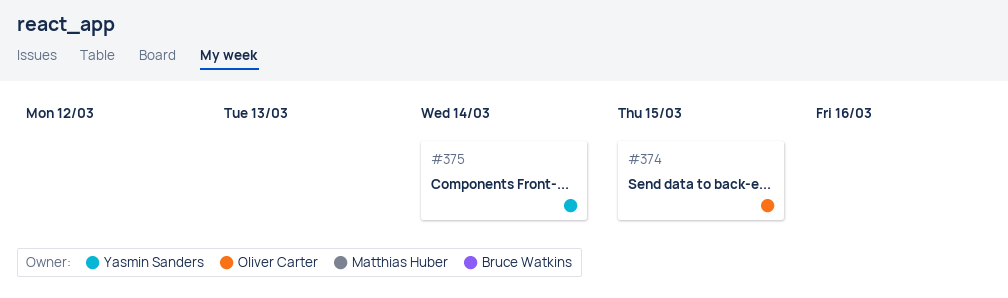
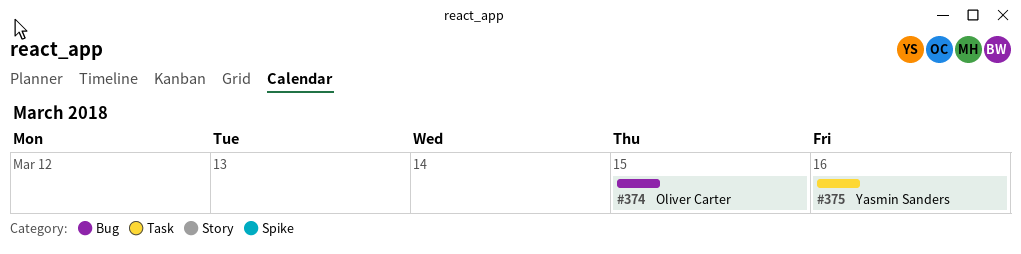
#375, due: Mar 14 -> Mar 16

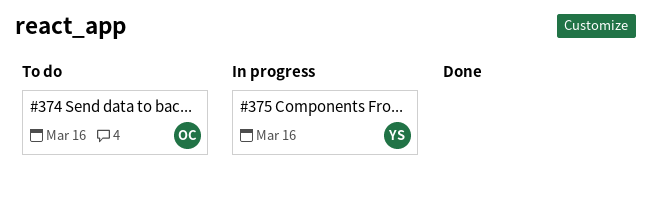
#374, due: Mar 15 -> Mar 16

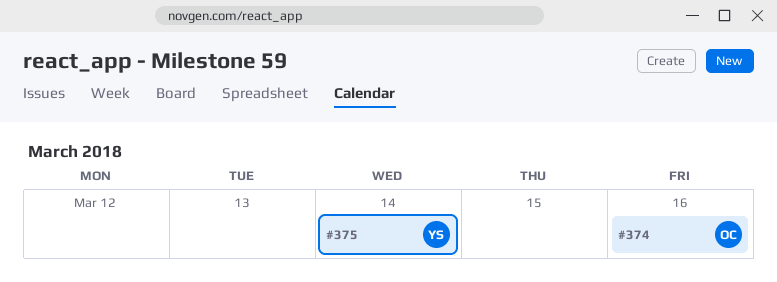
#375, due: Mar 16 -> Mar 14

